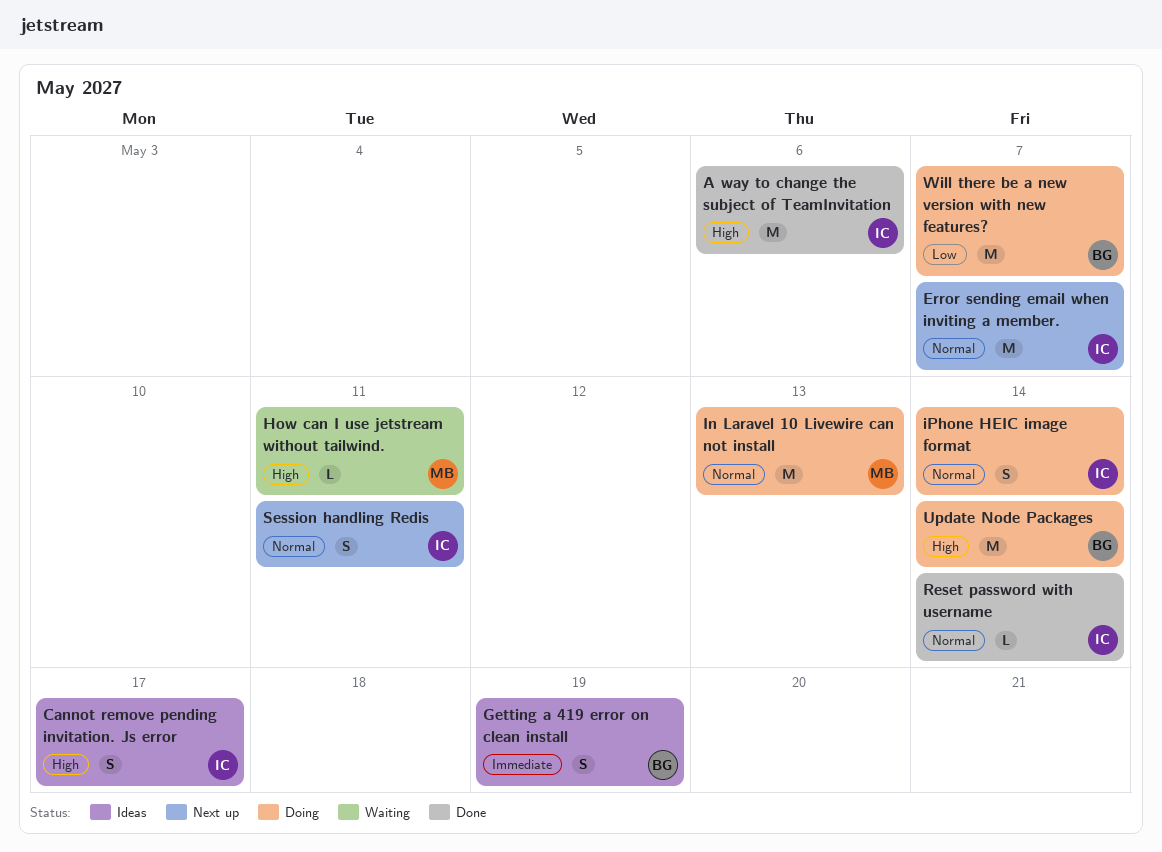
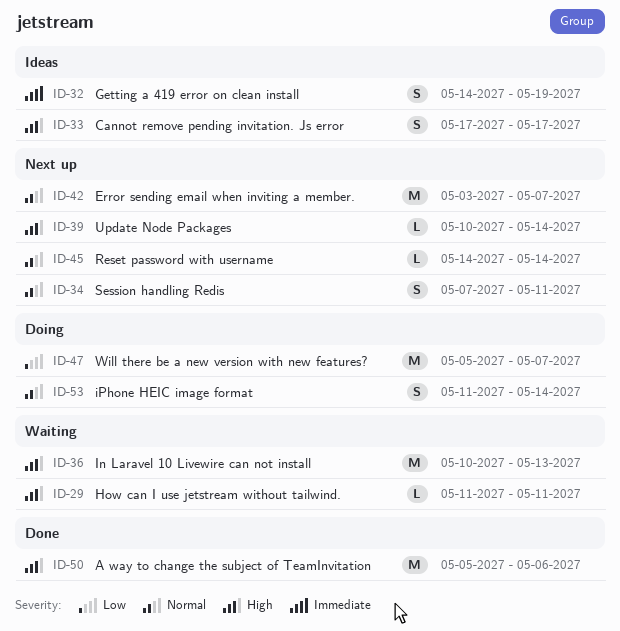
In Laravel 10 Livewire can not install, status: Doing -> Waiting
In Laravel 10 Livewire can not install, priority: Normal -> High
Reset password with username, status: Done -> Next up
Update Node Packages, status: Doing -> Next up
Update Node Packages, estimate: M -> L

